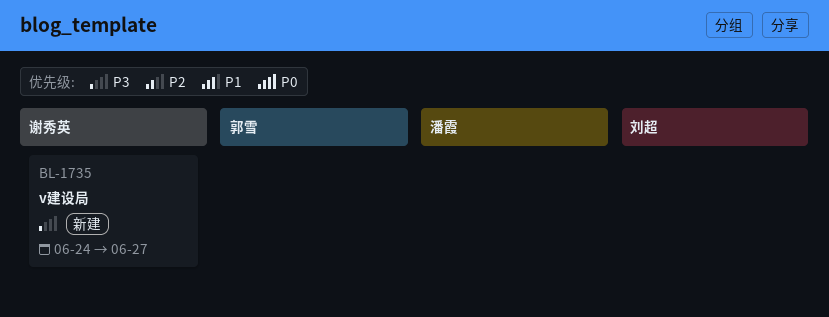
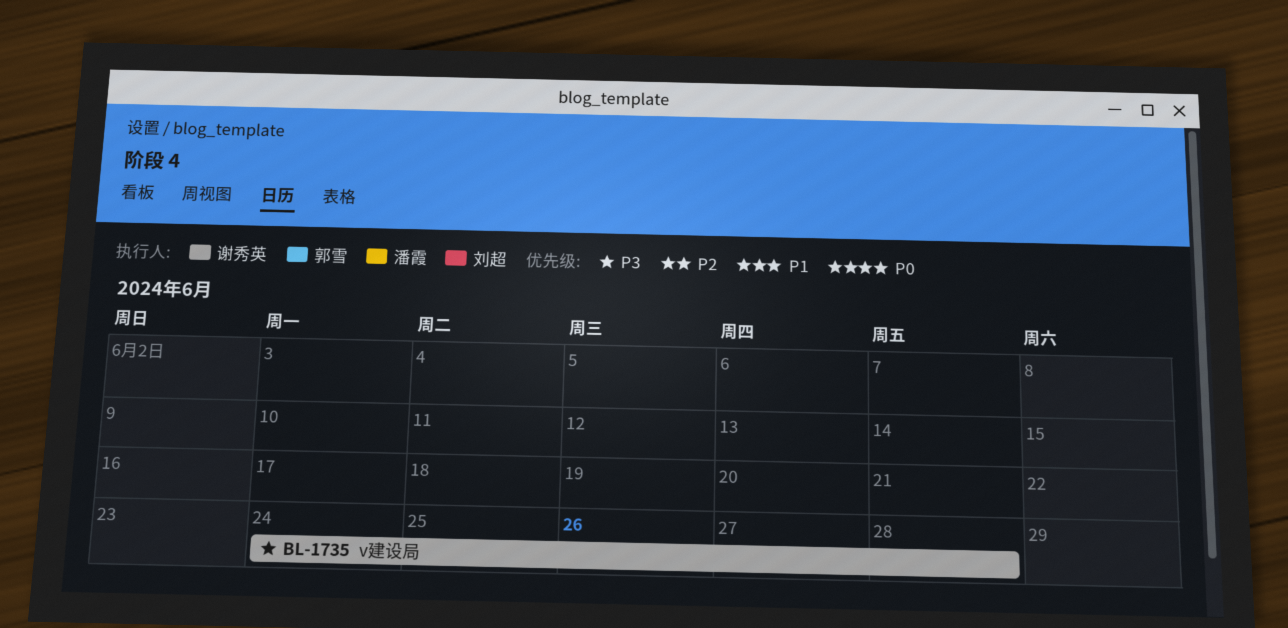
BL-1735, due: Jun 27 -> Jun 28

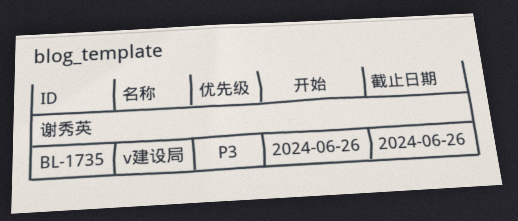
BL-1735, start: Jun 24 -> Jun 26
BL-1735, due: Jun 28 -> Jun 26

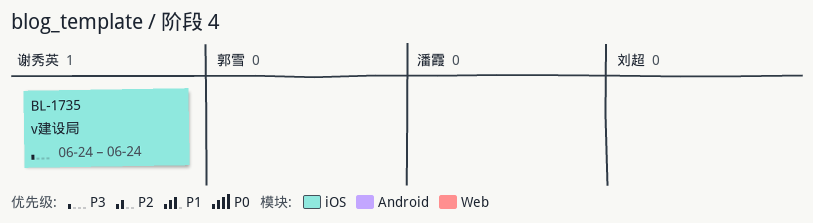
BL-1735, start: Jun 26 -> Jun 24
BL-1735, due: Jun 26 -> Jun 24

